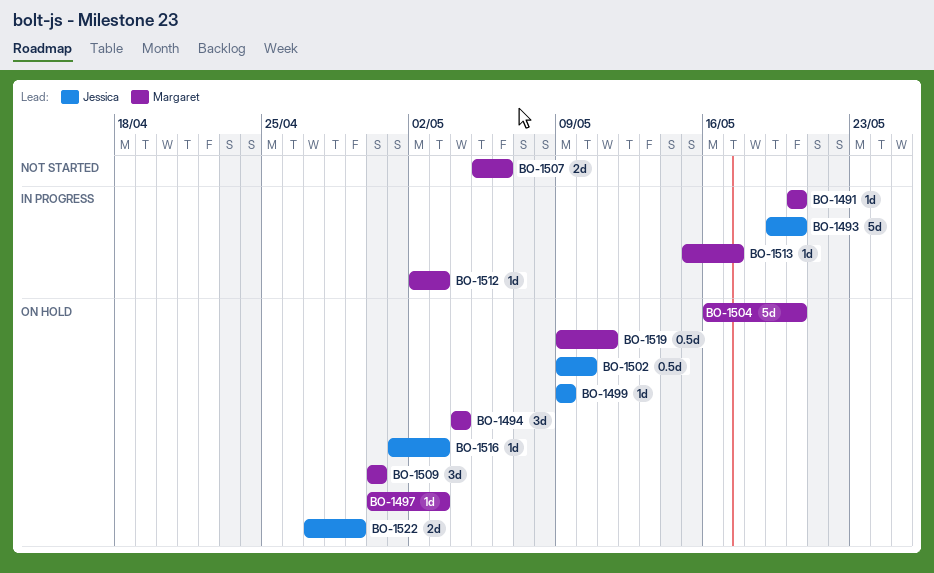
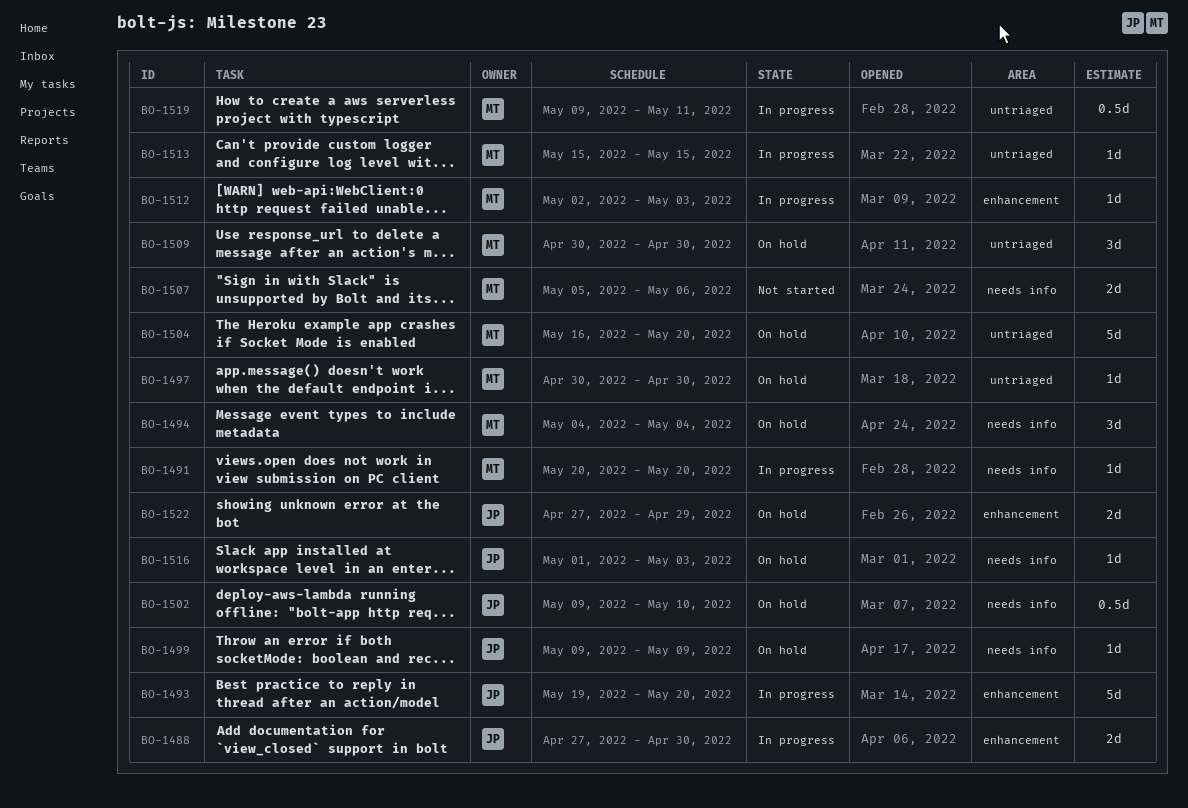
BO-1488: none -> present
BO-1497, due: May 3 -> Apr 30
BO-1513, due: May 17 -> May 15
BO-1519, status: On hold -> In progress

